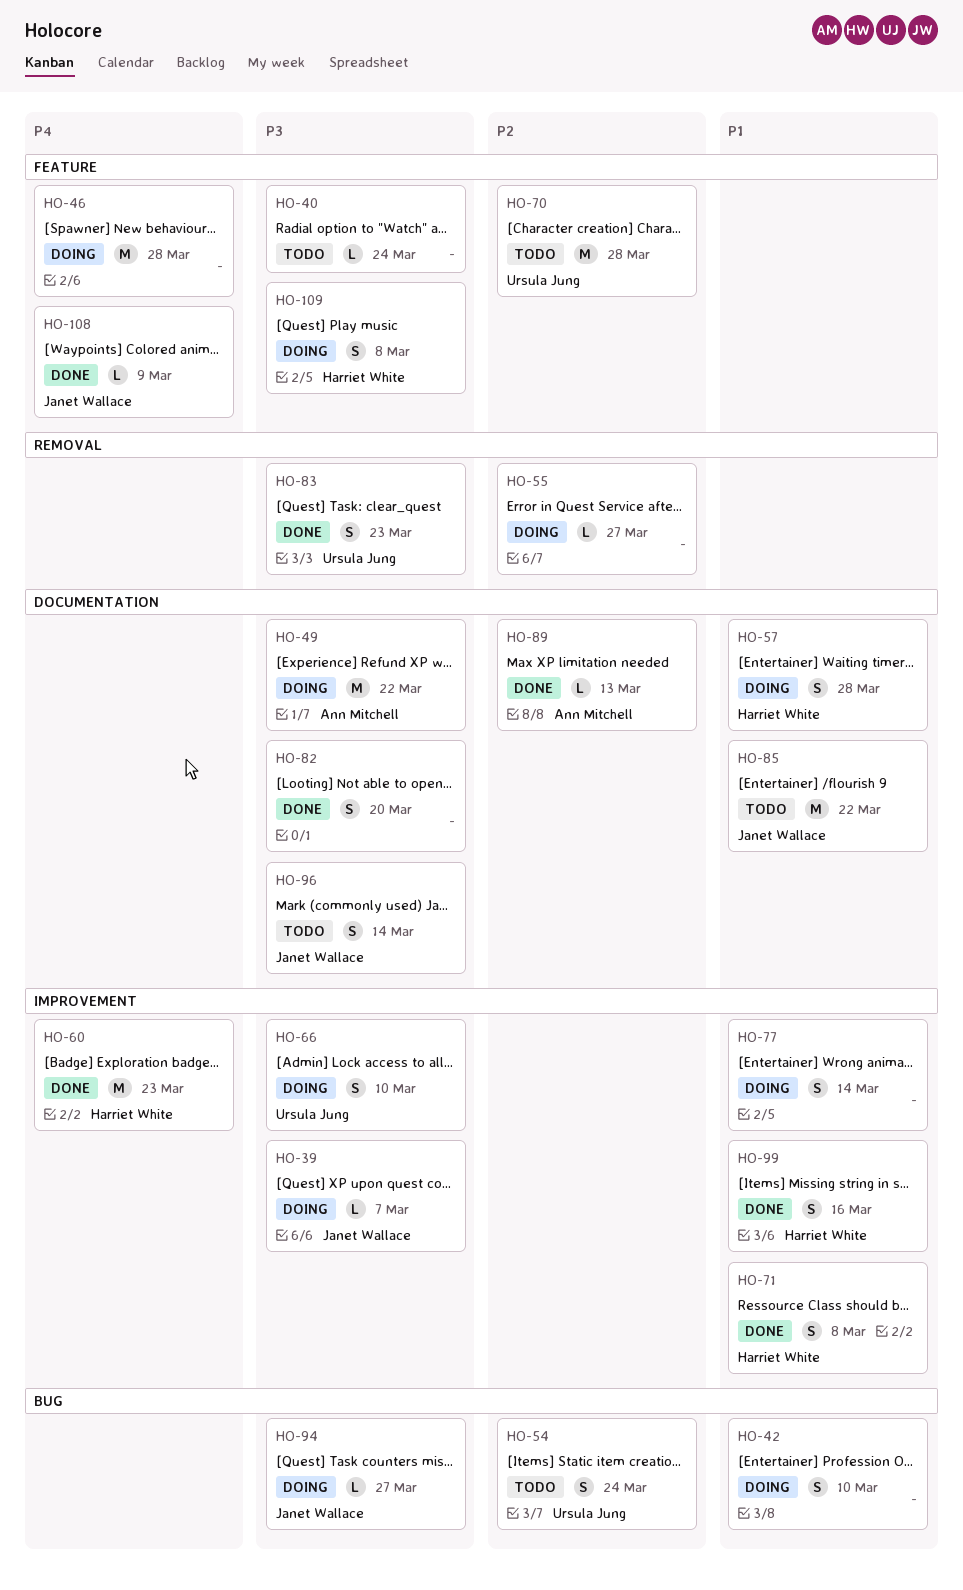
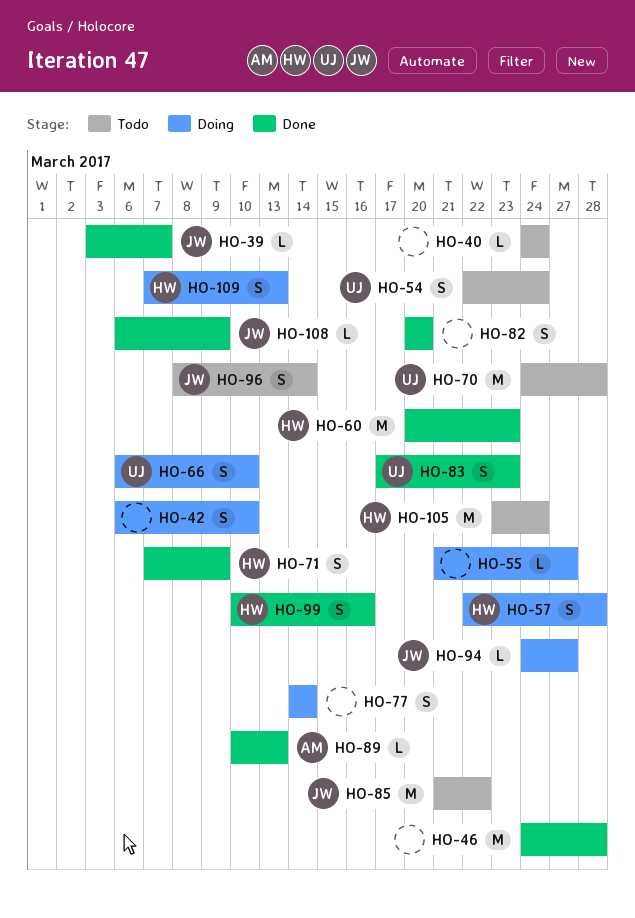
HO-39, status: Doing -> Done
HO-46, status: Doing -> Done
HO-49: present -> none
HO-71, due: Mar 8 -> Mar 9
HO-105: none -> present
HO-109, due: Mar 8 -> Mar 13

